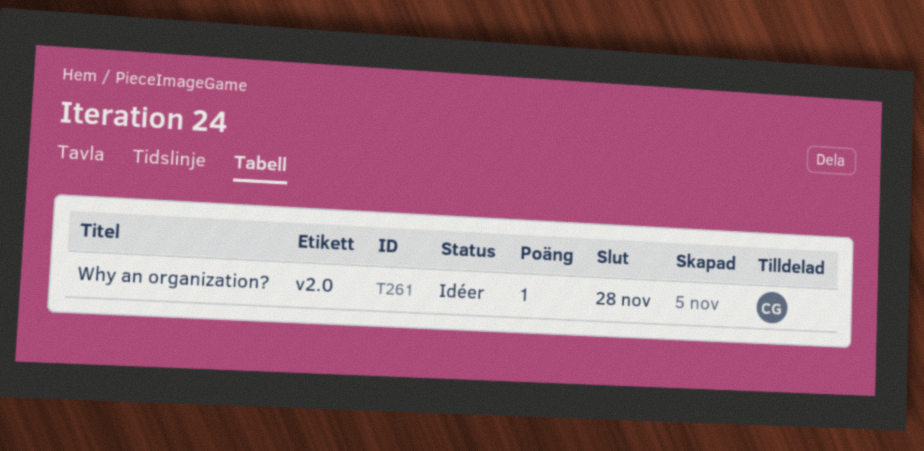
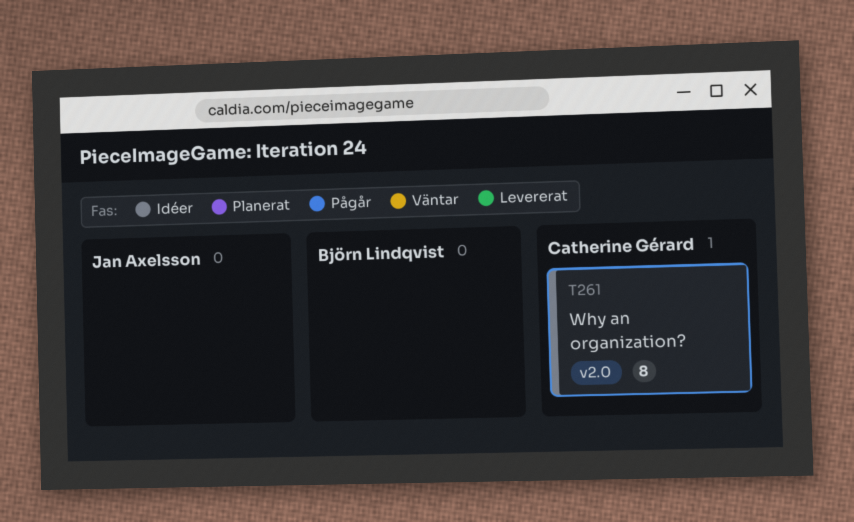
T261, estimate: 1 -> 8

